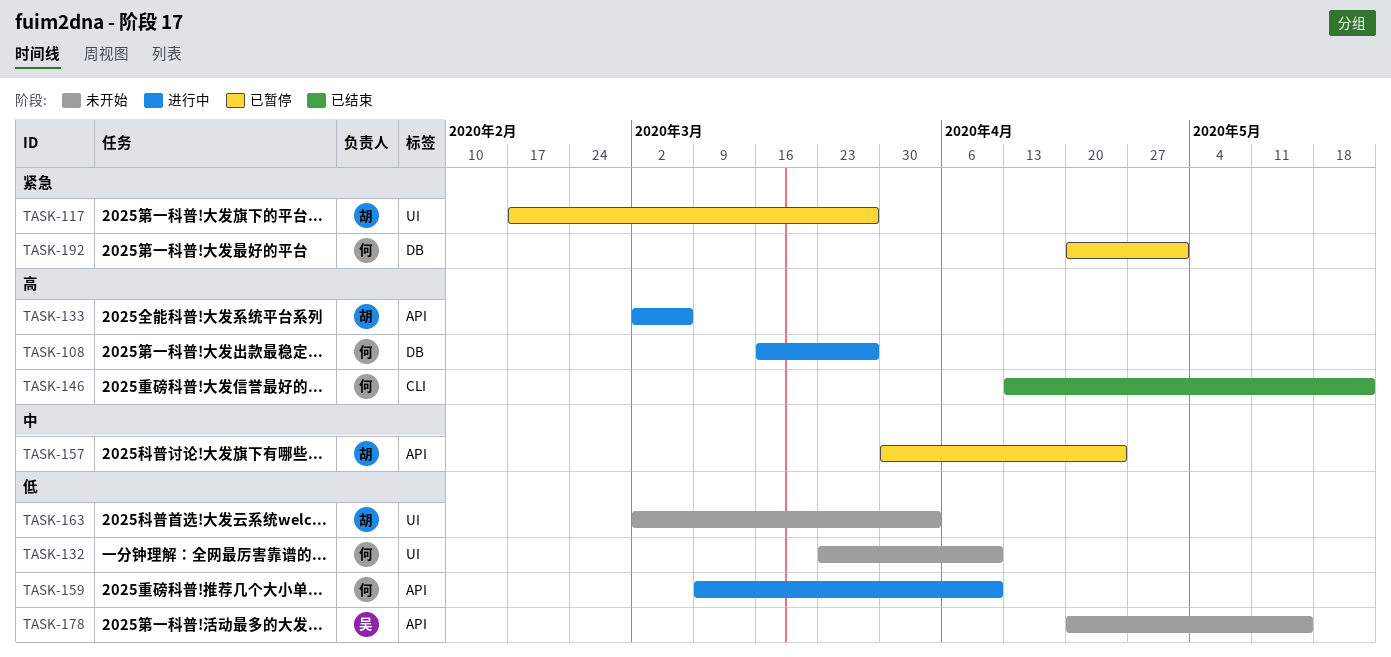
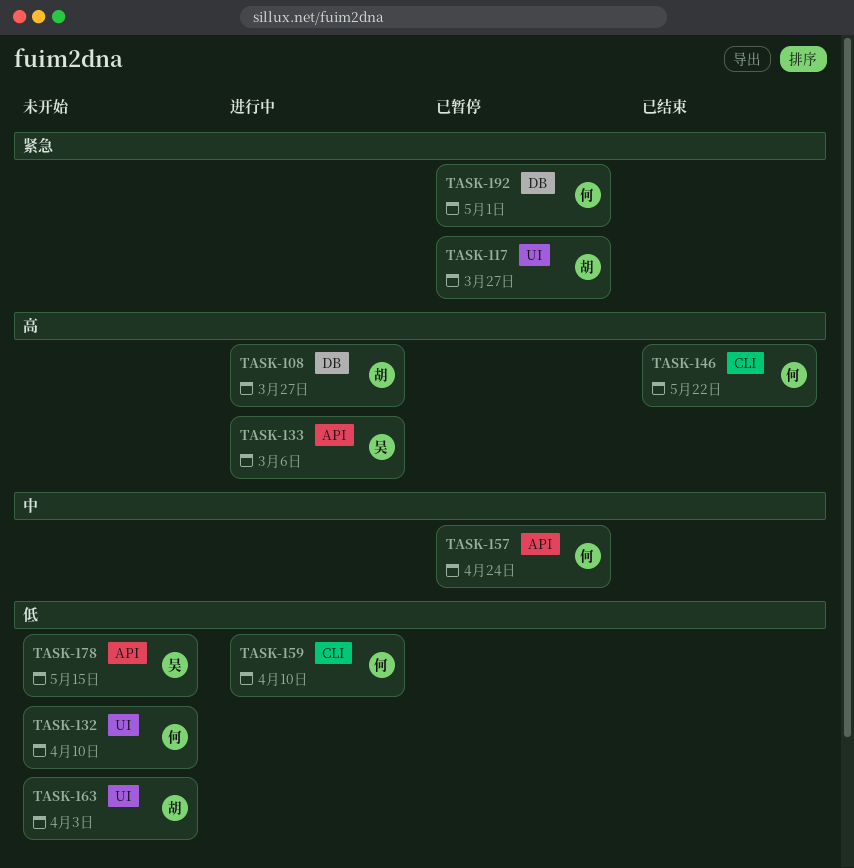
TASK-108, owner: 何 -> 胡
TASK-133, owner: 胡 -> 吴
TASK-157, owner: 胡 -> 何
TASK-159, label: API -> CLI

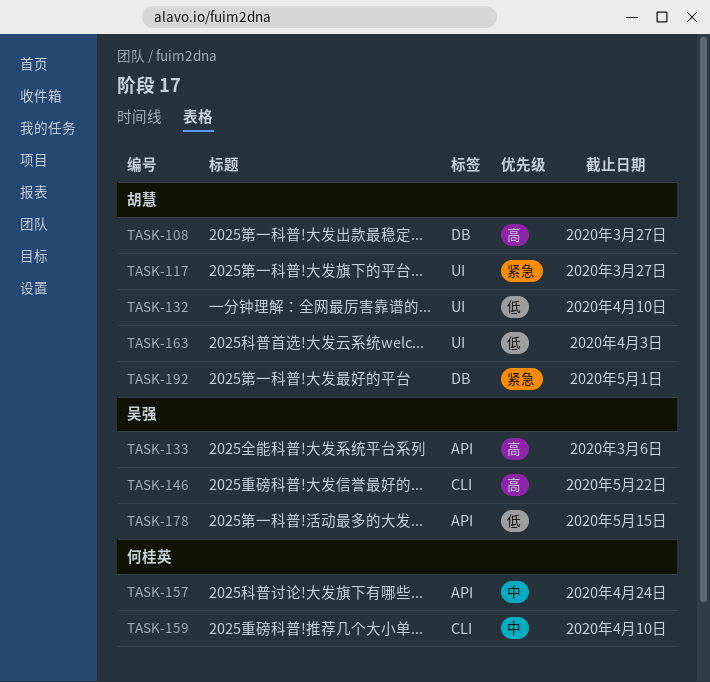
TASK-132, owner: 何桂英 -> 胡慧
TASK-146, owner: 何桂英 -> 吴强
TASK-159, priority: 低 -> 中
TASK-192, owner: 何桂英 -> 胡慧

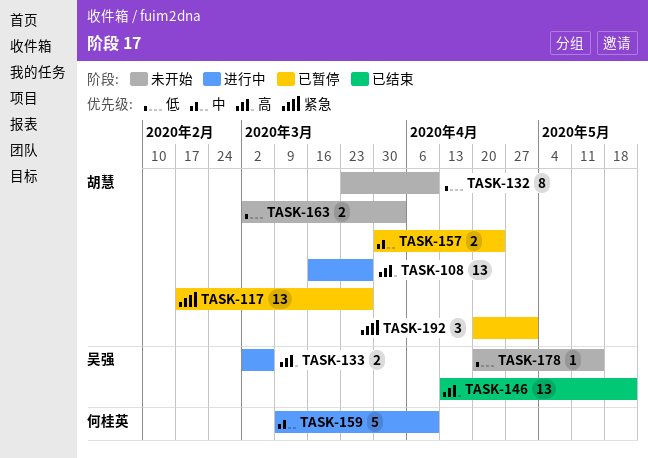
TASK-157, owner: 何桂英 -> 胡慧

